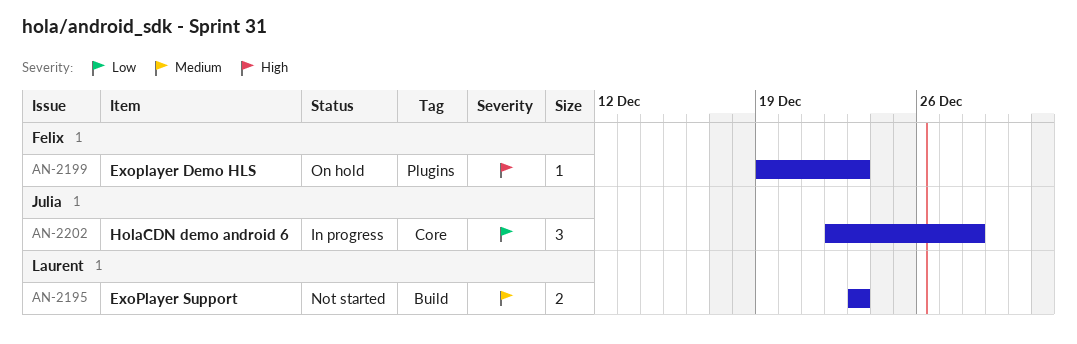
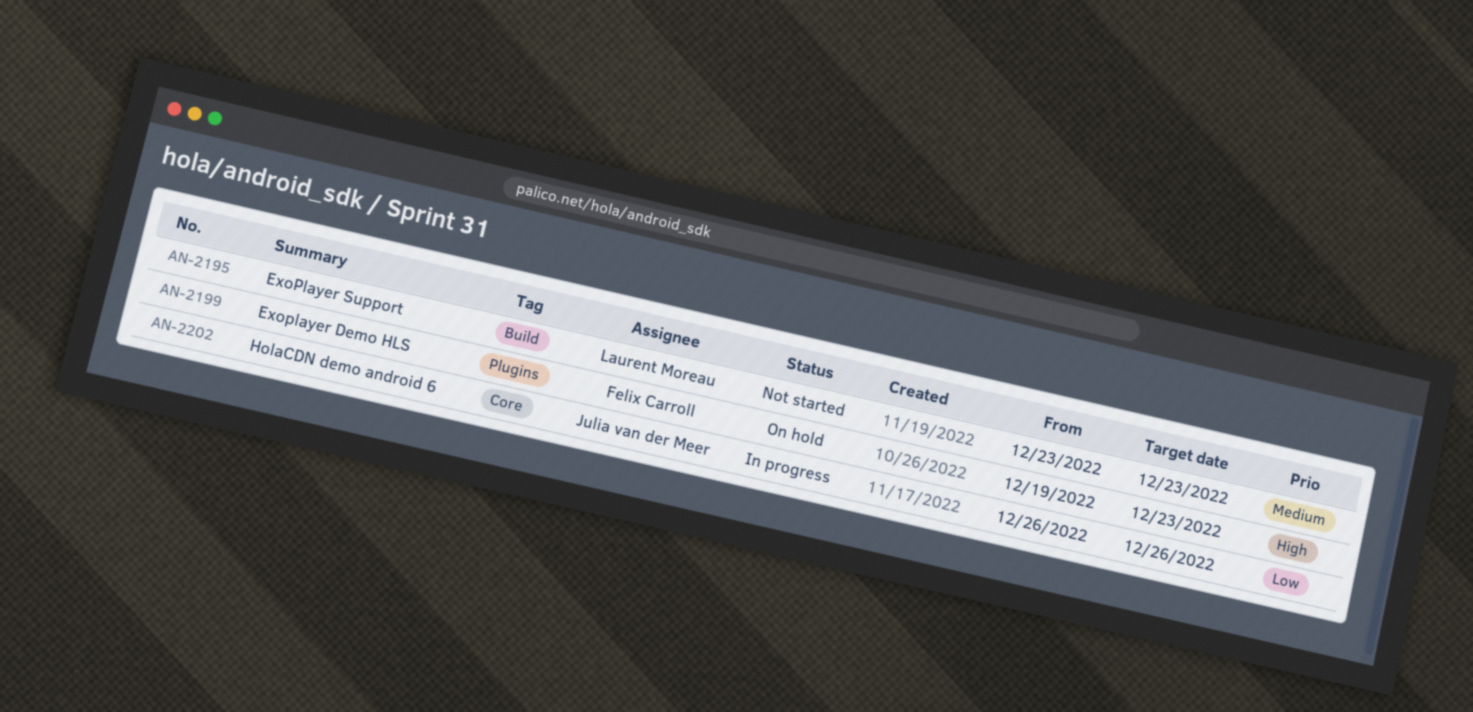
AN-2202, start: Dec 22 -> Dec 26
AN-2202, due: Dec 28 -> Dec 26

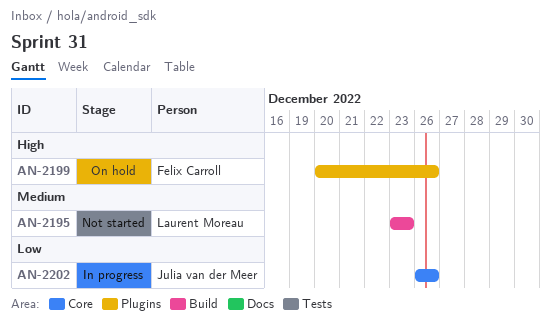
AN-2199, start: Dec 19 -> Dec 20
AN-2199, due: Dec 23 -> Dec 26

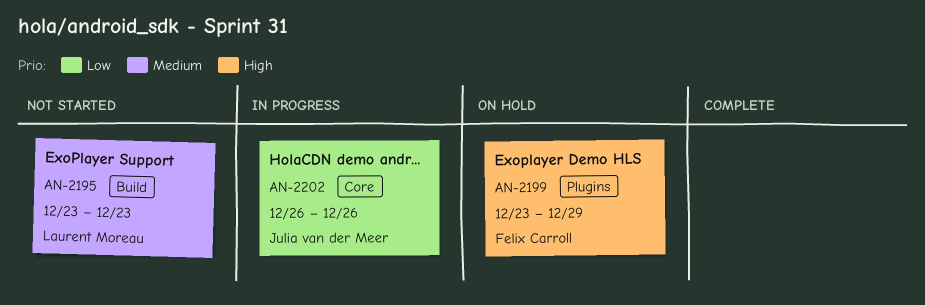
AN-2199, start: Dec 20 -> Dec 23
AN-2199, due: Dec 26 -> Dec 29

